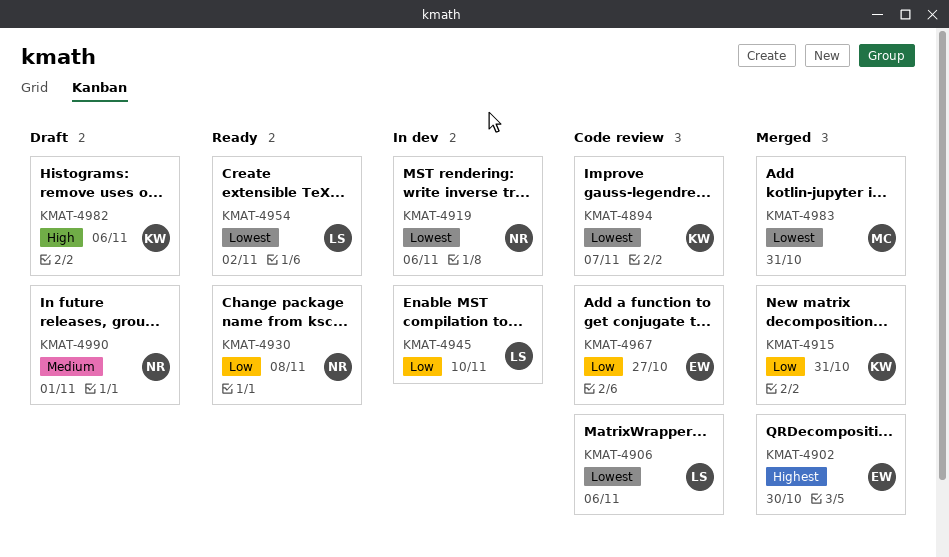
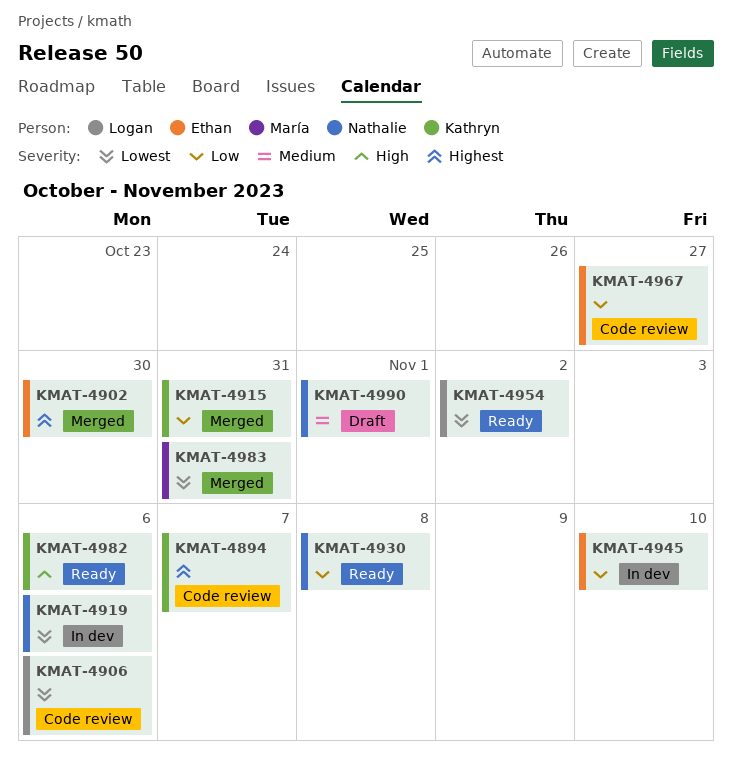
KMAT-4894, priority: Lowest -> Highest
KMAT-4945, owner: Logan -> Ethan
KMAT-4982, status: Draft -> Ready

